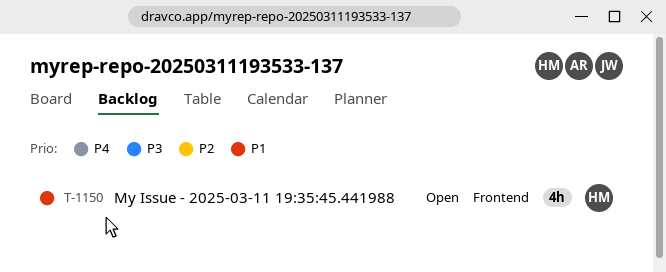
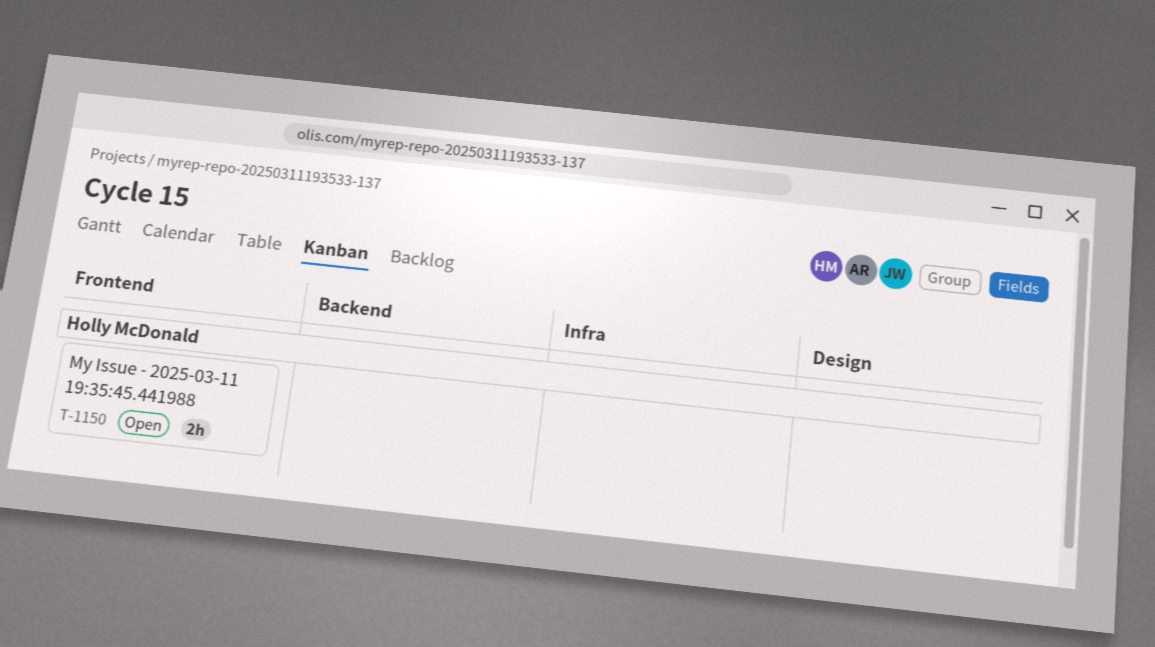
T-1150, estimate: 4h -> 2h

